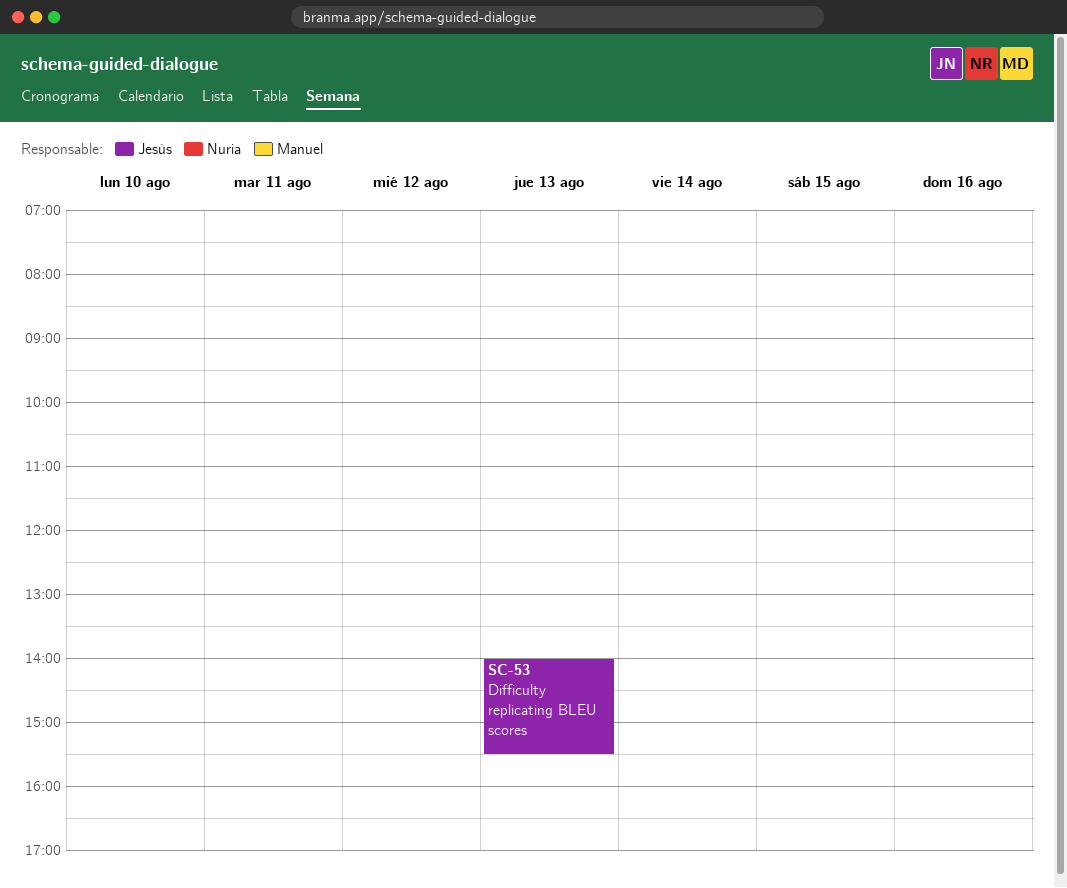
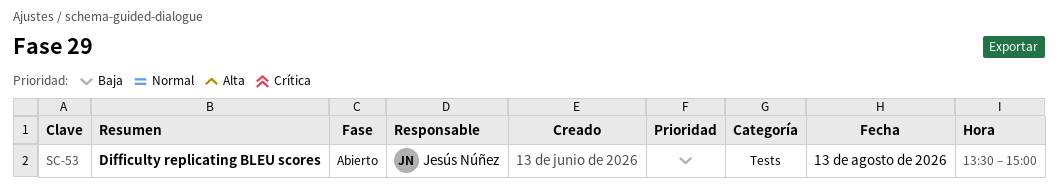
SC-53, begins: 14:00 -> 13:30
SC-53, ends: 15:30 -> 15:00

